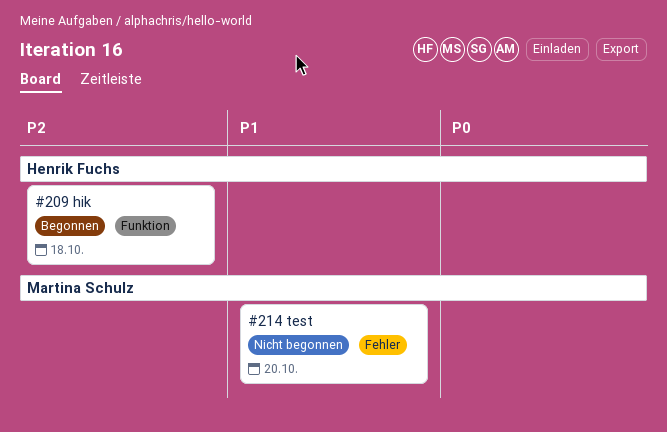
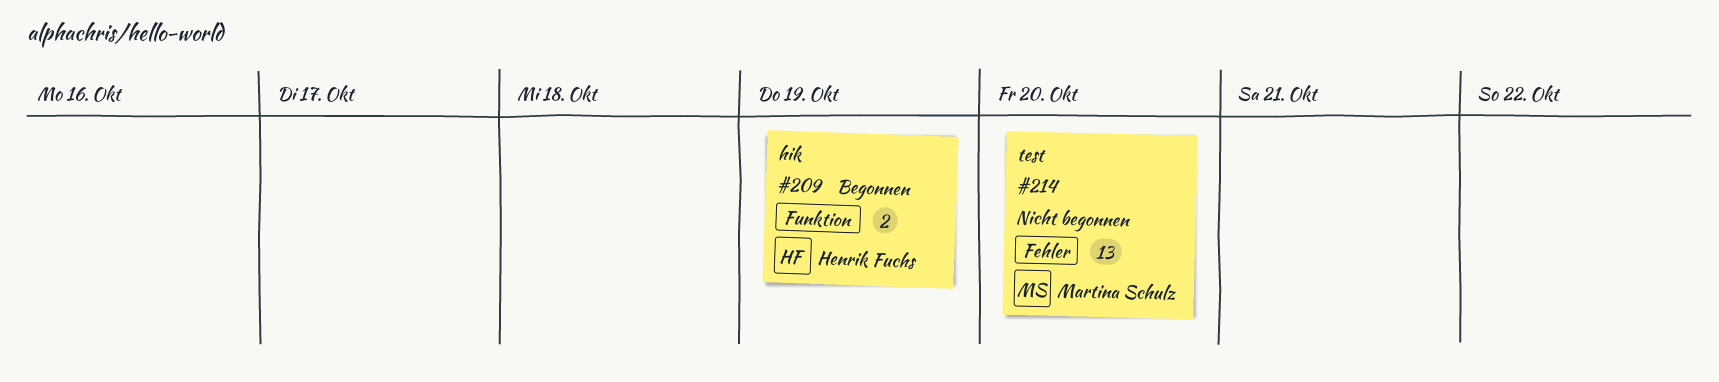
#209, due: Oct 18 -> Oct 19

